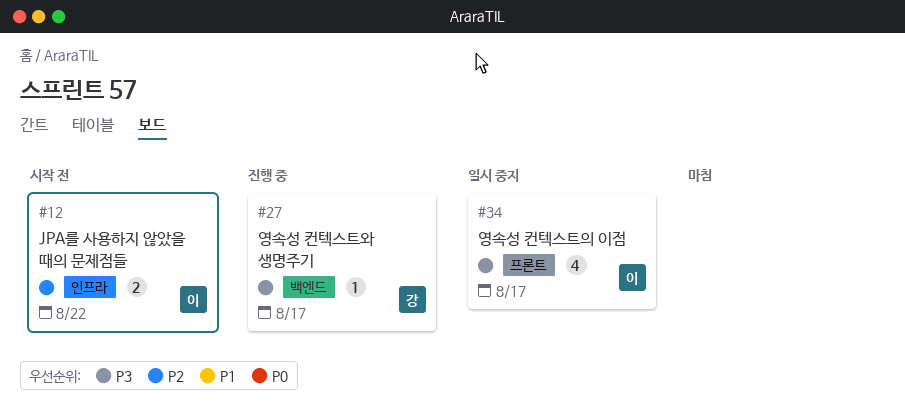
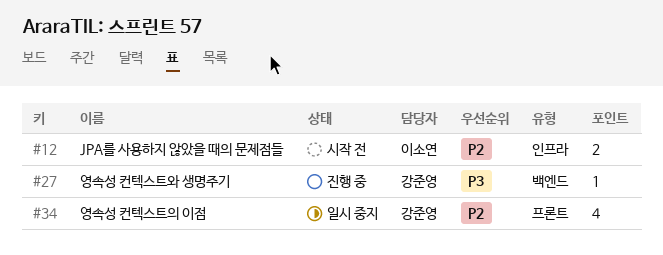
#34, owner: 이소연 -> 강준영
#34, priority: P3 -> P2

